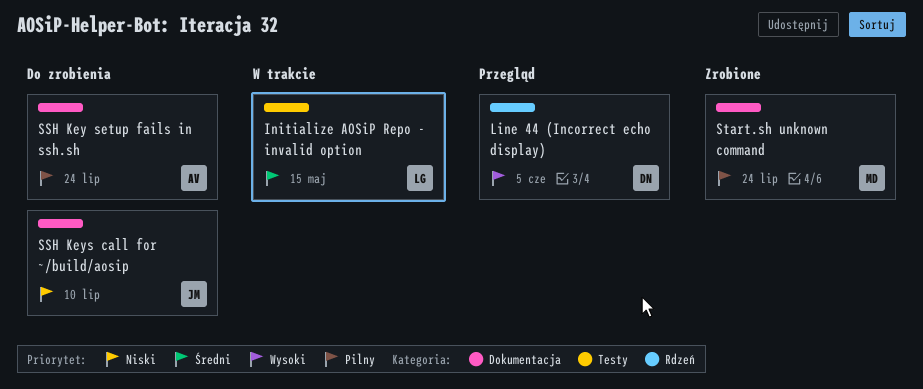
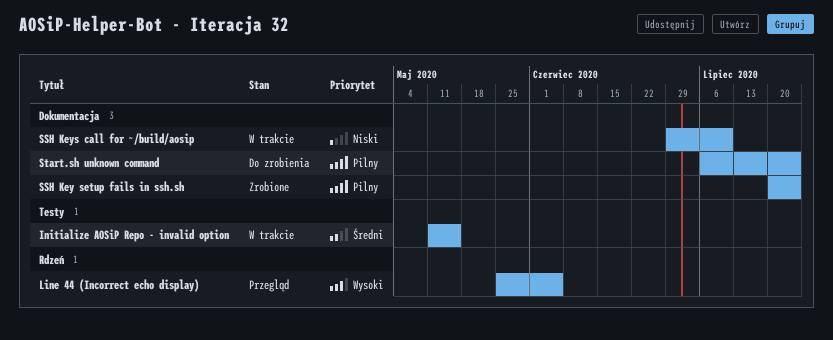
SSH Key setup fails in ssh.sh, status: Do zrobienia -> Zrobione
SSH Keys call for ~/build/aosip, status: Do zrobienia -> W trakcie
Start.sh unknown command, status: Zrobione -> Do zrobienia

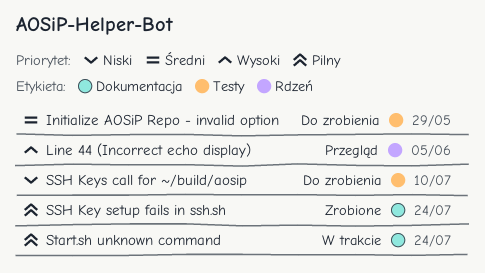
Initialize AOSiP Repo - invalid option, status: W trakcie -> Do zrobienia
Initialize AOSiP Repo - invalid option, due: May 15 -> May 29
SSH Keys call for ~/build/aosip, status: W trakcie -> Do zrobienia
SSH Keys call for ~/build/aosip, label: Dokumentacja -> Testy
Start.sh unknown command, status: Do zrobienia -> W trakcie

